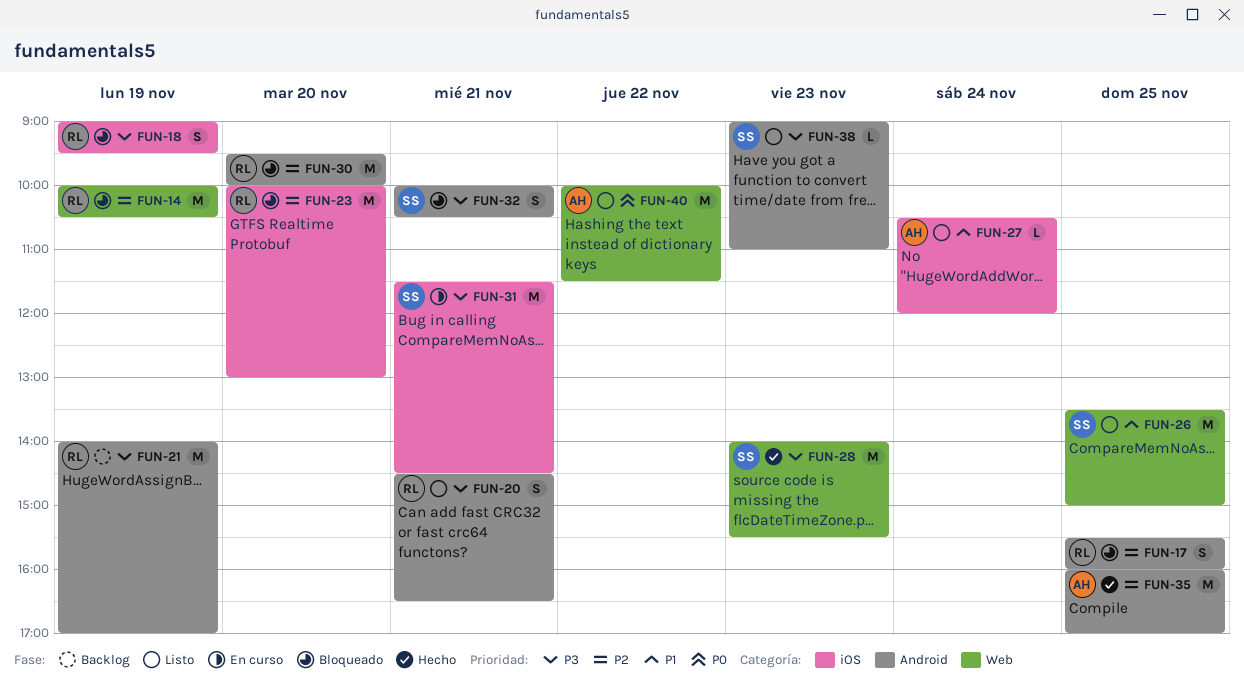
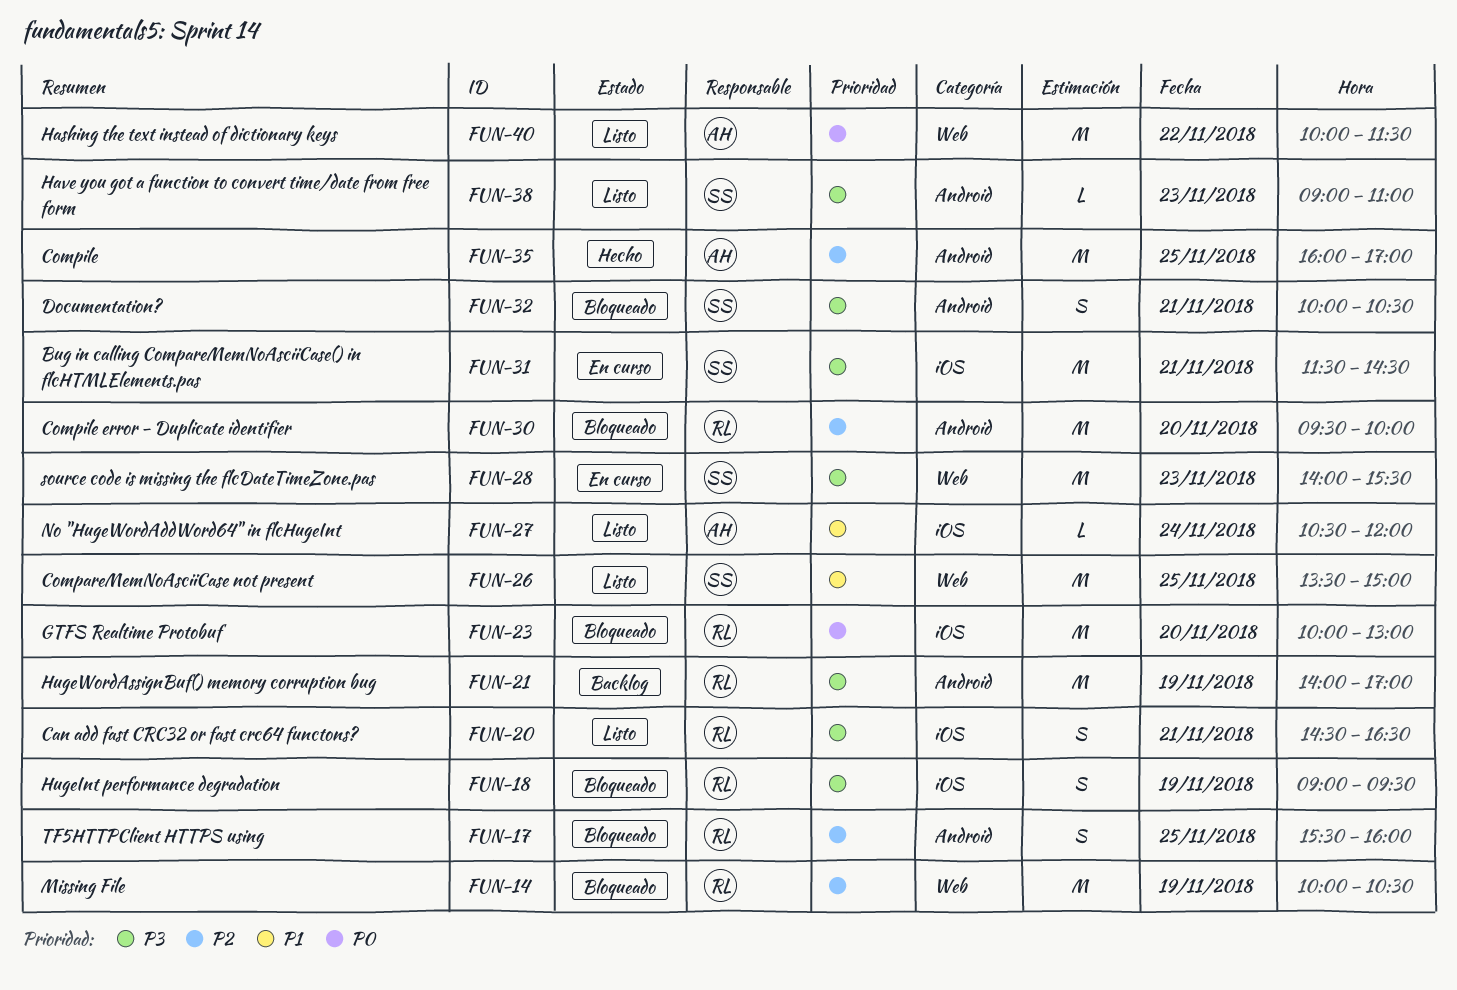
FUN-20, label: Android -> iOS
FUN-23, priority: P2 -> P0
FUN-28, status: Hecho -> En curso

